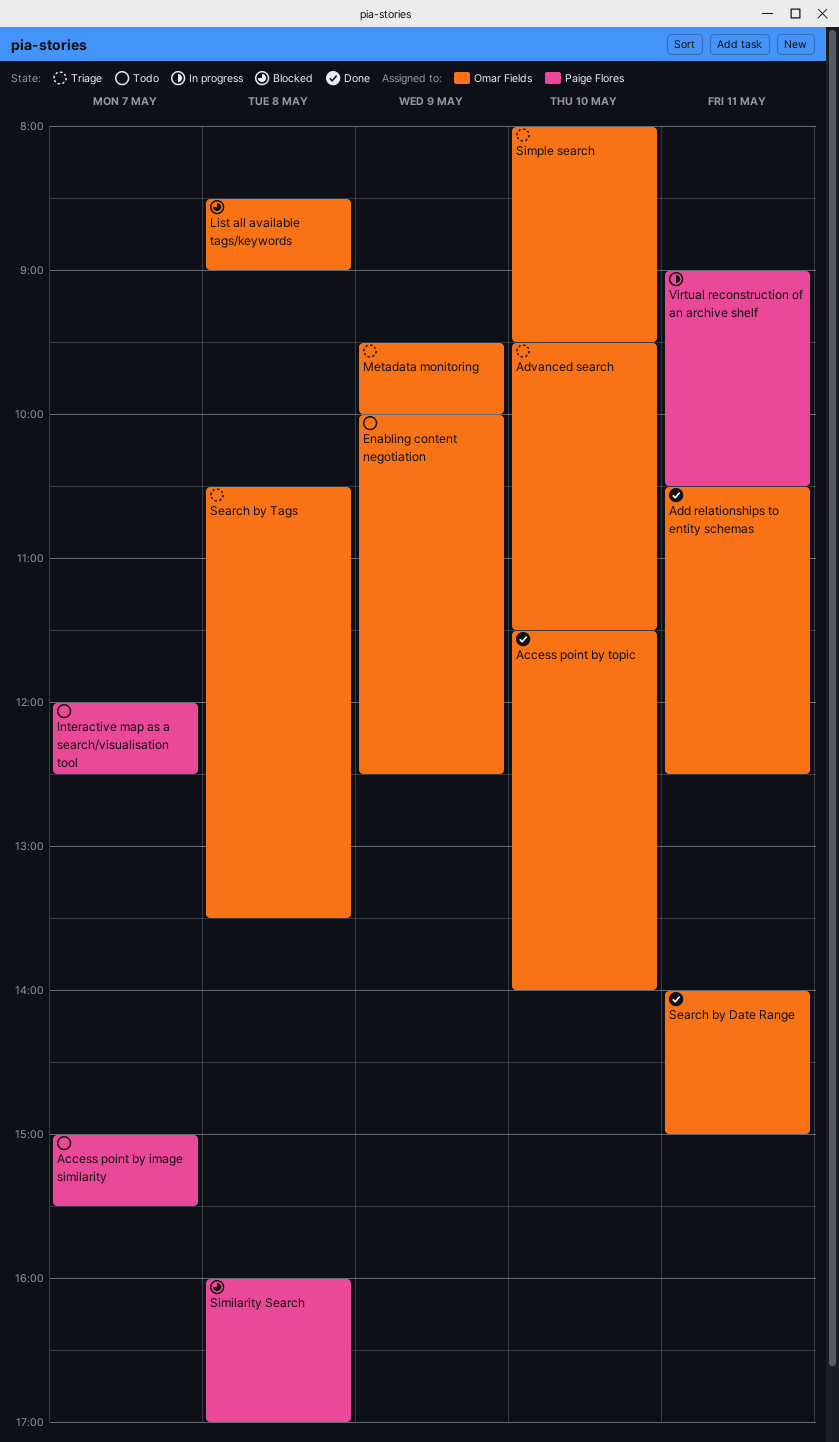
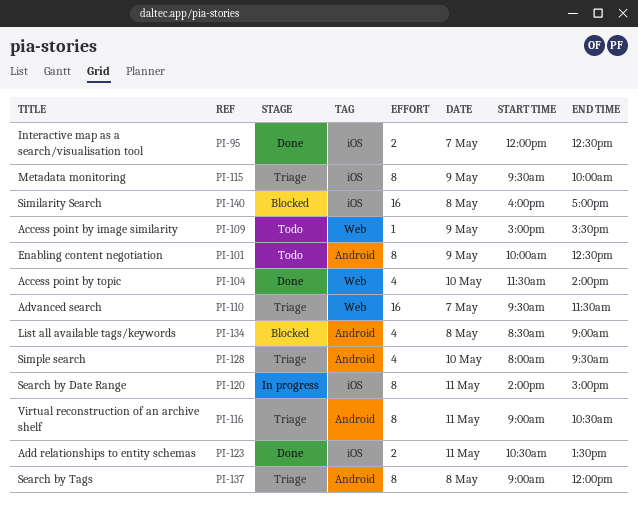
Access point by image similarity, day: May 7 -> May 9
Add relationships to entity schemas, ends: 12:30 -> 13:30
Advanced search, day: May 10 -> May 7
Interactive map as a search/visualisation tool, status: Todo -> Done
Search by Date Range, status: Done -> In progress
Search by Tags, begins: 10:30 -> 09:00
Search by Tags, ends: 13:30 -> 12:00
Virtual reconstruction of an archive shelf, status: In progress -> Triage

